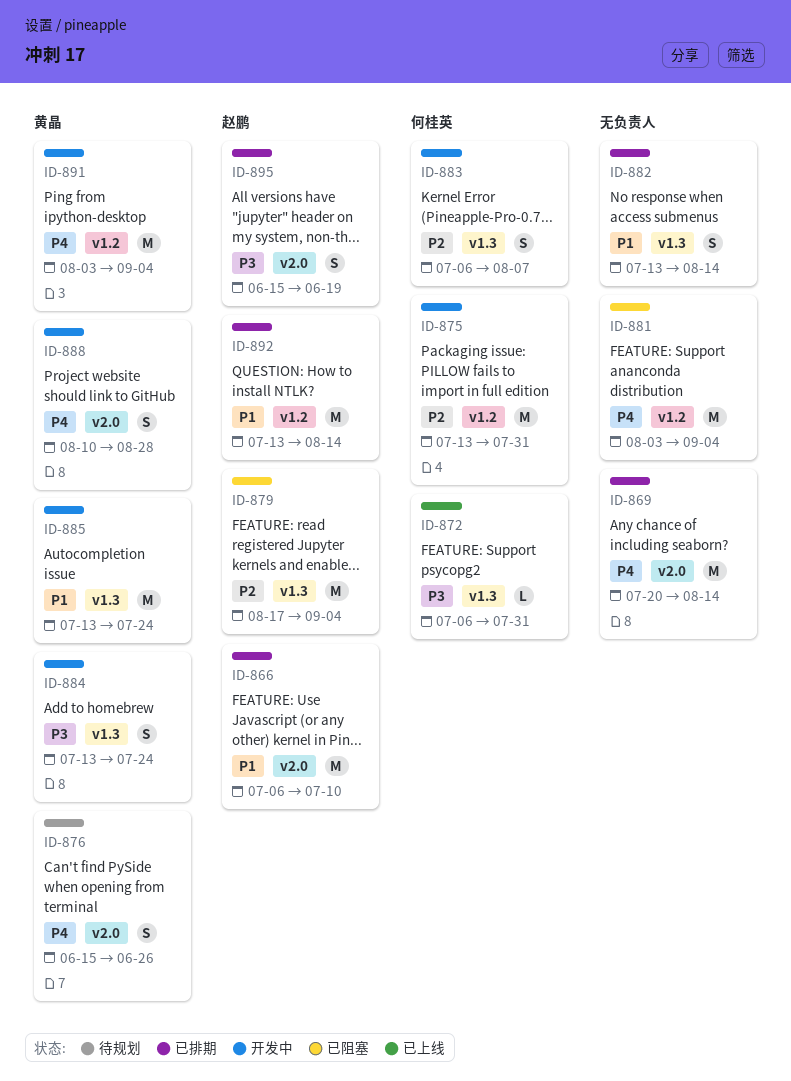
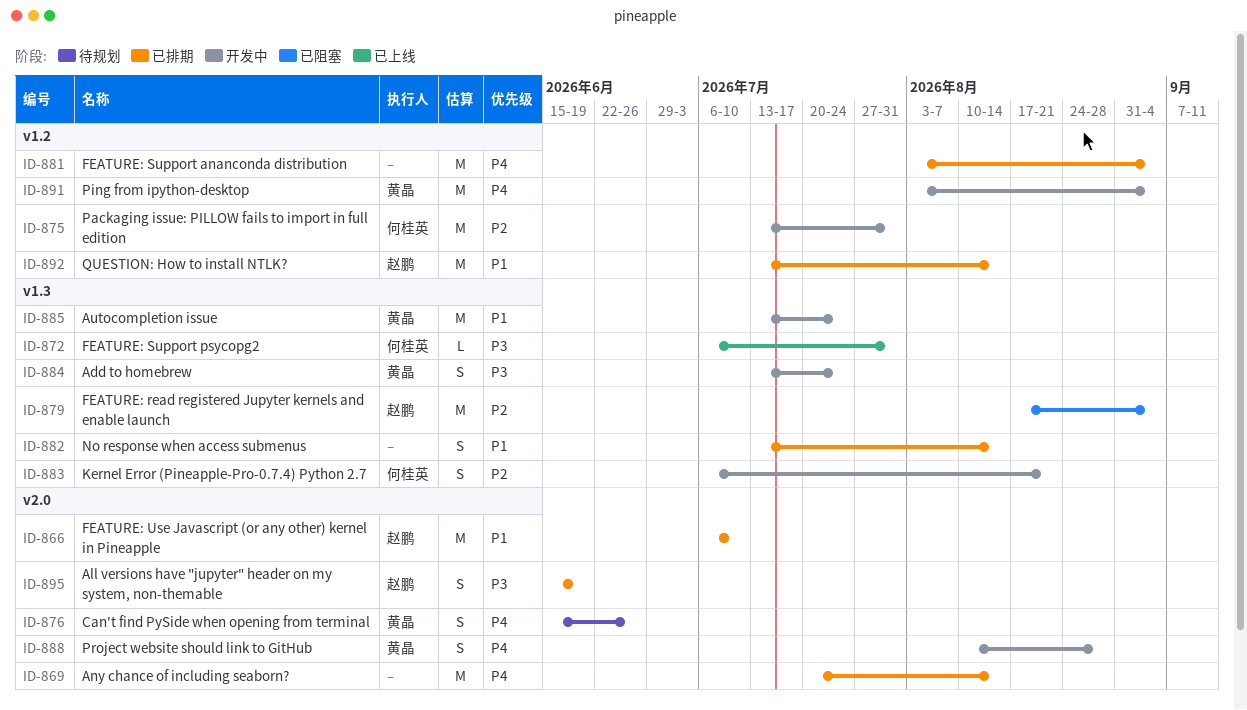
ID-881, status: 已阻塞 -> 已排期
ID-883, due: Aug 7 -> Aug 21

